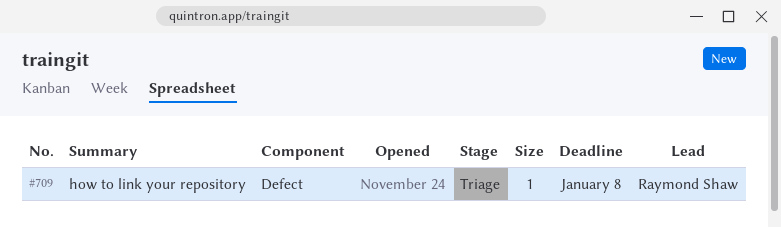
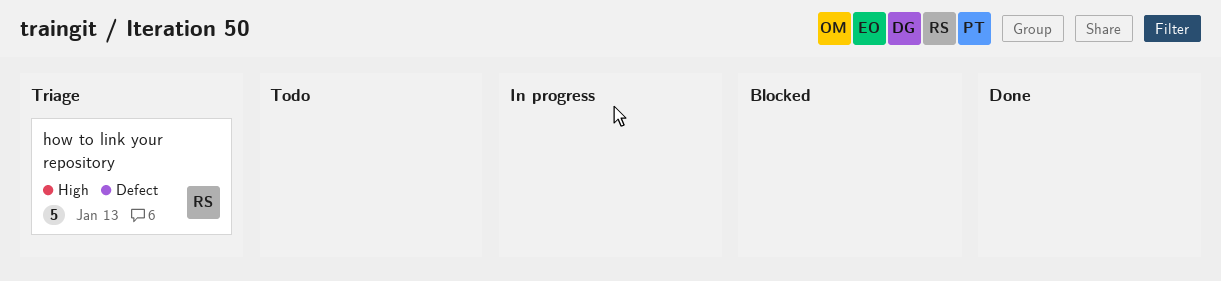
how to link your repository, estimate: 1 -> 5
how to link your repository, due: Jan 8 -> Jan 13

